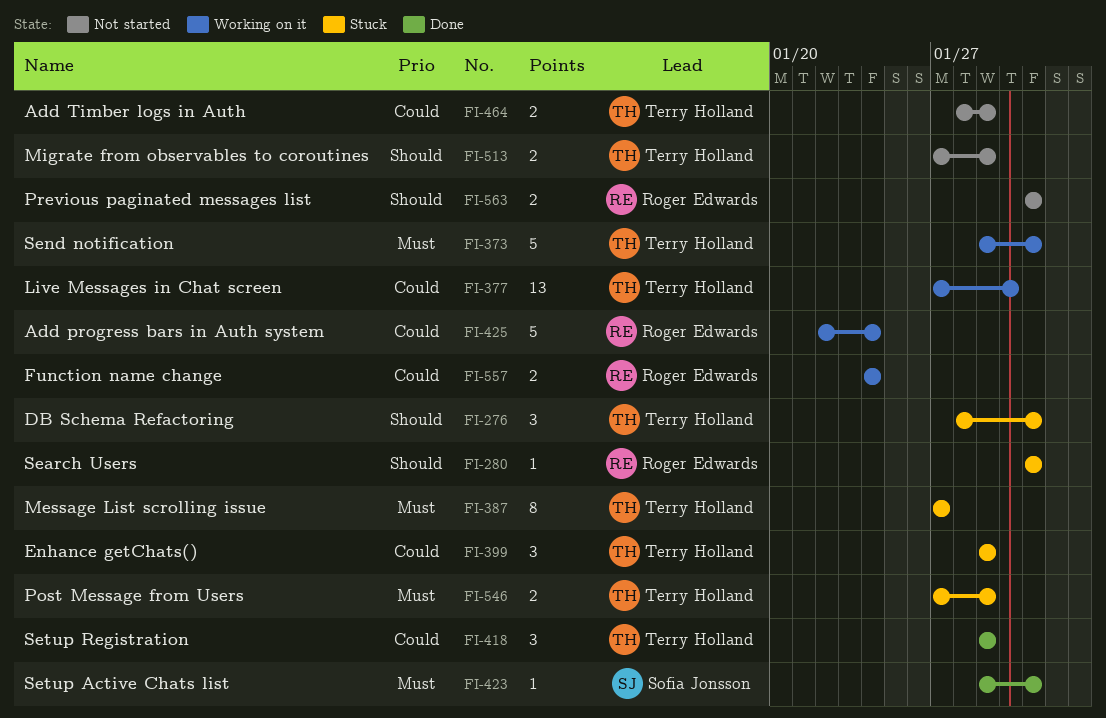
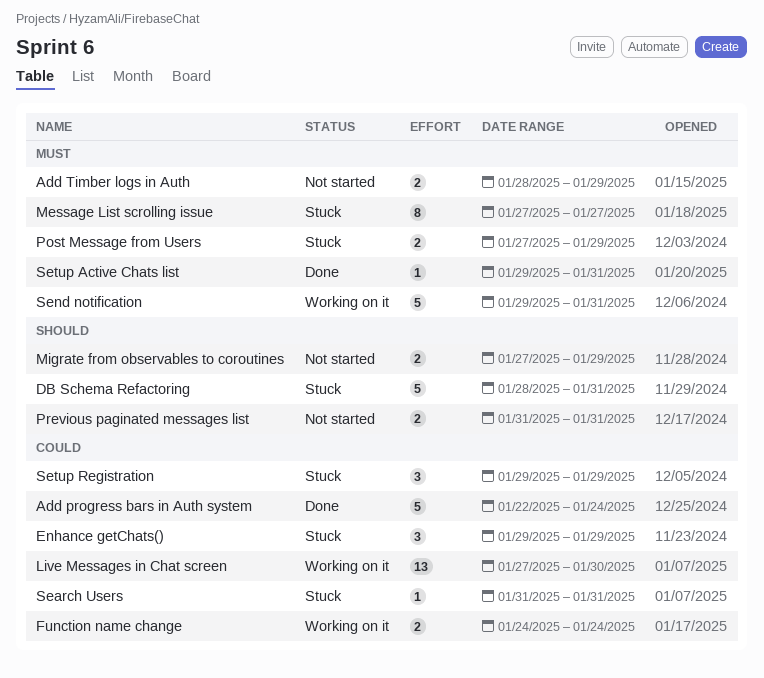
Add progress bars in Auth system, status: Working on it -> Done
Add Timber logs in Auth, priority: Could -> Must
DB Schema Refactoring, estimate: 3 -> 5
Search Users, priority: Should -> Could
Setup Registration, status: Done -> Stuck

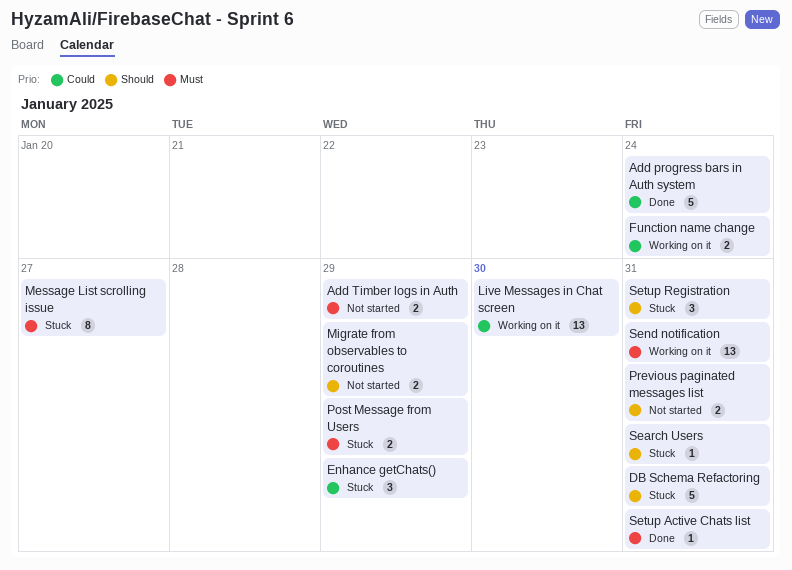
Search Users, priority: Could -> Should
Send notification, estimate: 5 -> 13
Setup Registration, priority: Could -> Should
Setup Registration, due: Jan 29 -> Jan 31

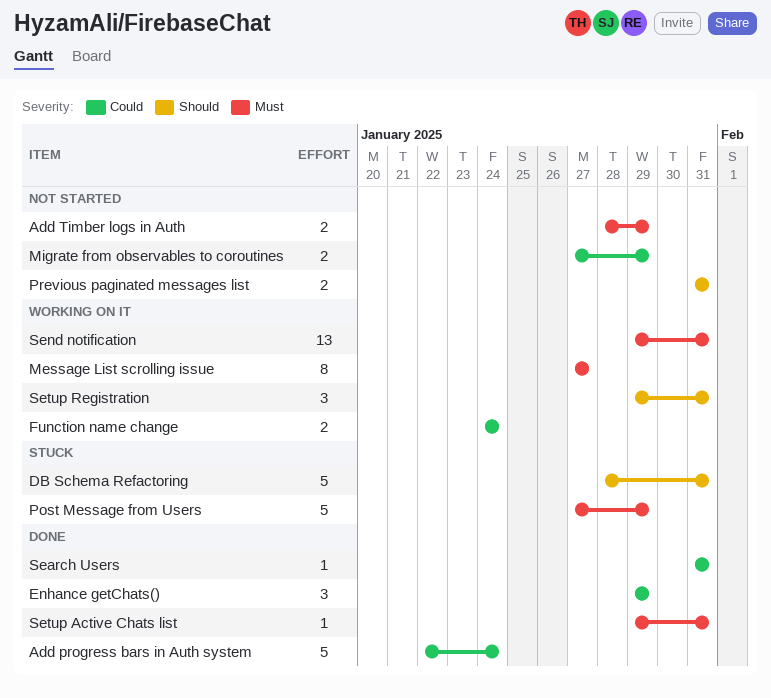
Enhance getChats(), status: Stuck -> Done
Live Messages in Chat screen: present -> none
Message List scrolling issue, status: Stuck -> Working on it
Migrate from observables to coroutines, priority: Should -> Could
Post Message from Users, estimate: 2 -> 5
Search Users, status: Stuck -> Done
Search Users, priority: Should -> Could
Setup Registration, status: Stuck -> Working on it

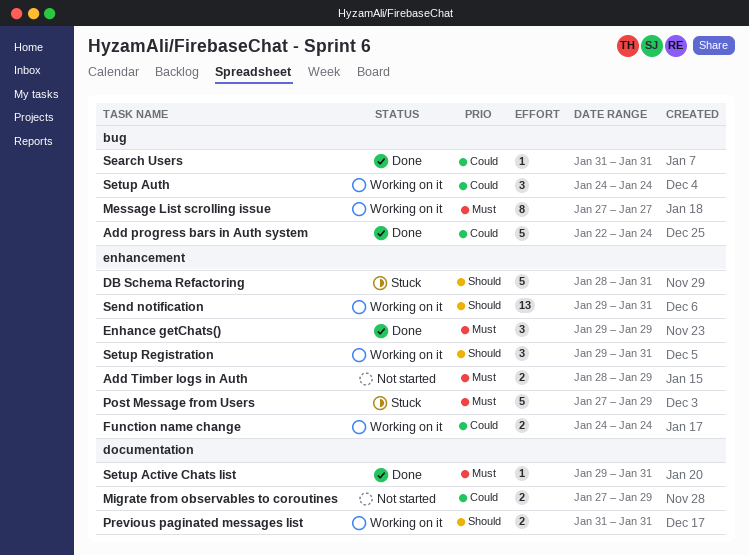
Enhance getChats(), priority: Could -> Must
Previous paginated messages list, status: Not started -> Working on it
Send notification, priority: Must -> Should
Setup Auth: none -> present

